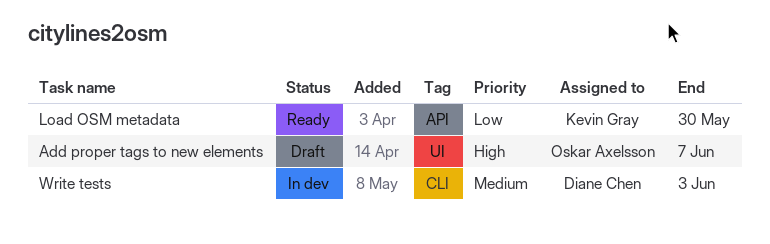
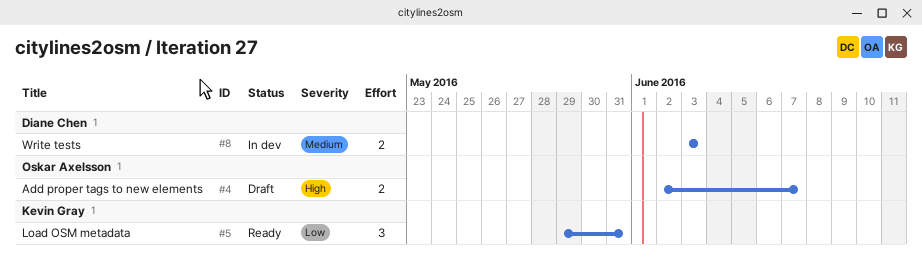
Load OSM metadata, due: May 30 -> May 31

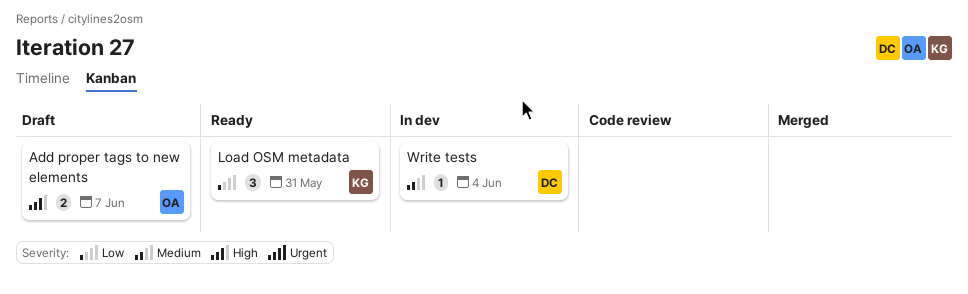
Write tests, estimate: 2 -> 1
Write tests, due: Jun 3 -> Jun 4

